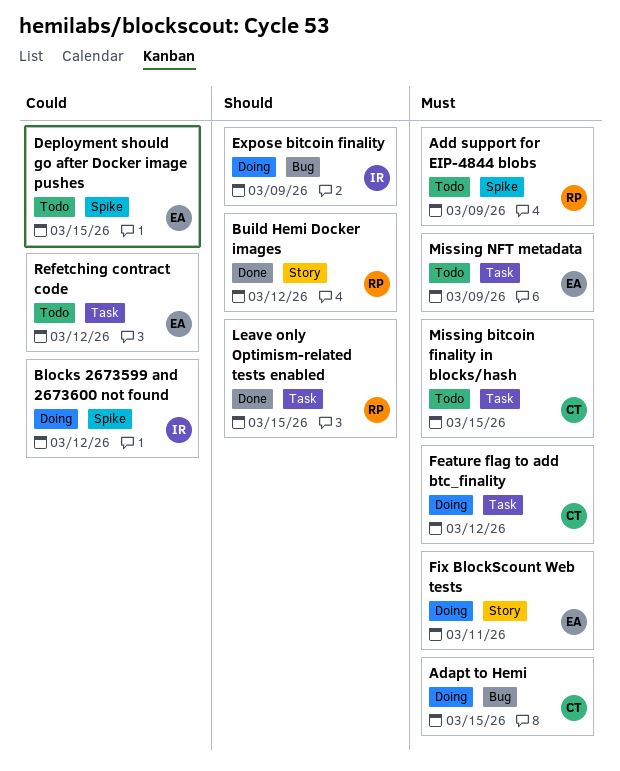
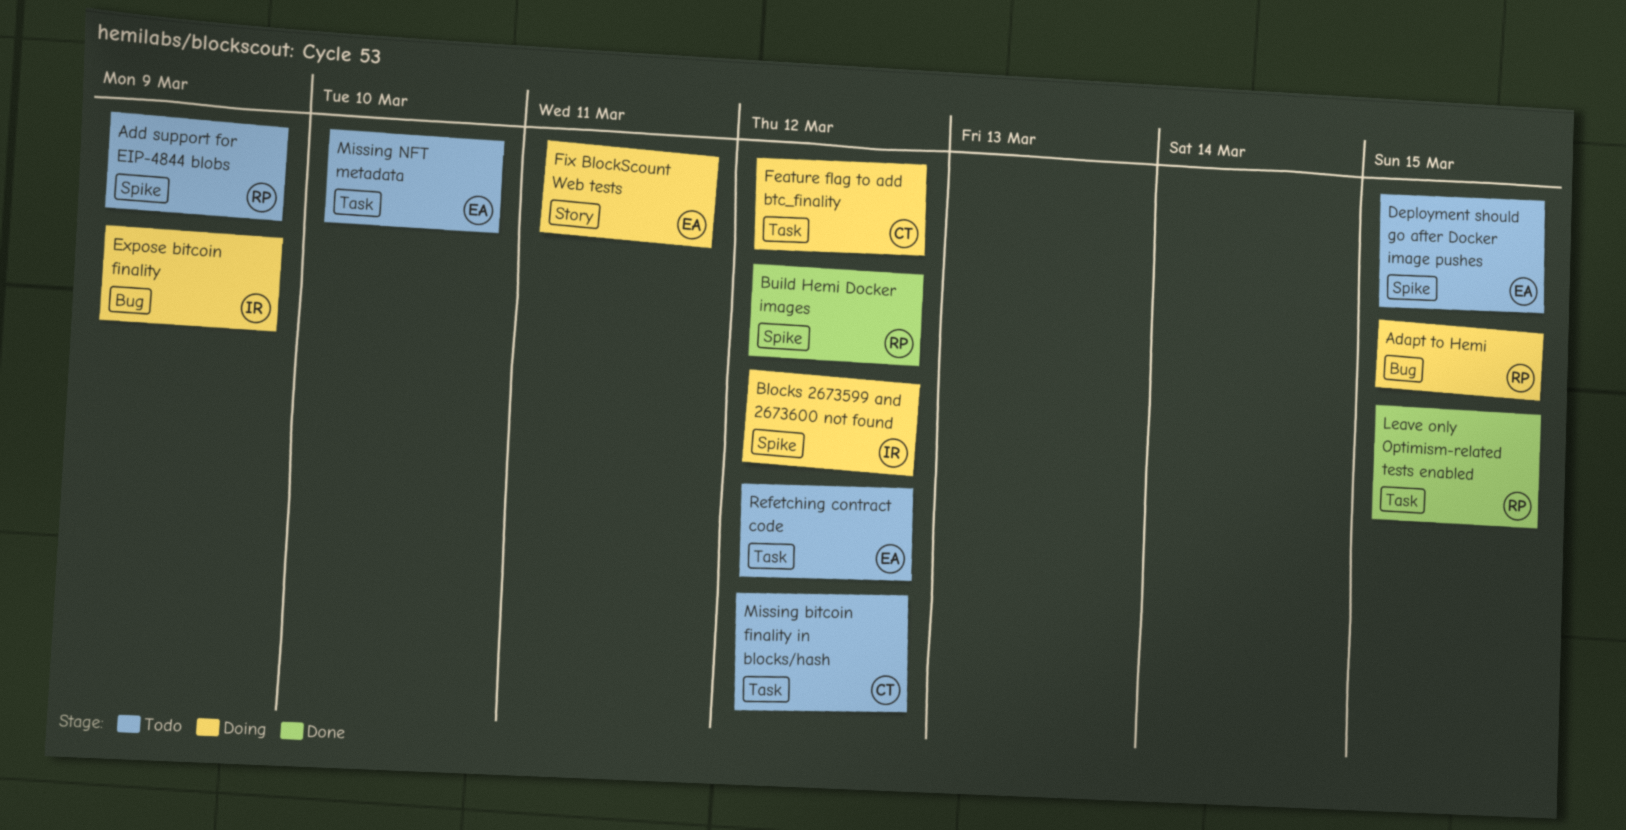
Adapt to Hemi, owner: CT -> RP
Build Hemi Docker images, label: Story -> Spike
Missing bitcoin finality in blocks/hash, due: Mar 15 -> Mar 12
Missing NFT metadata, due: Mar 9 -> Mar 10

